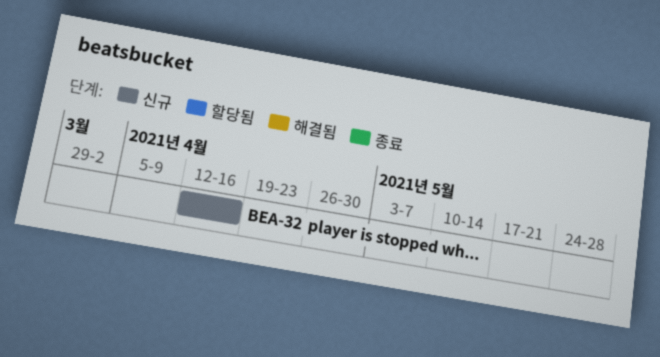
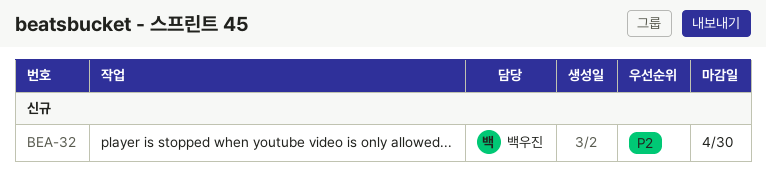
BEA-32, due: Apr 16 -> Apr 30

